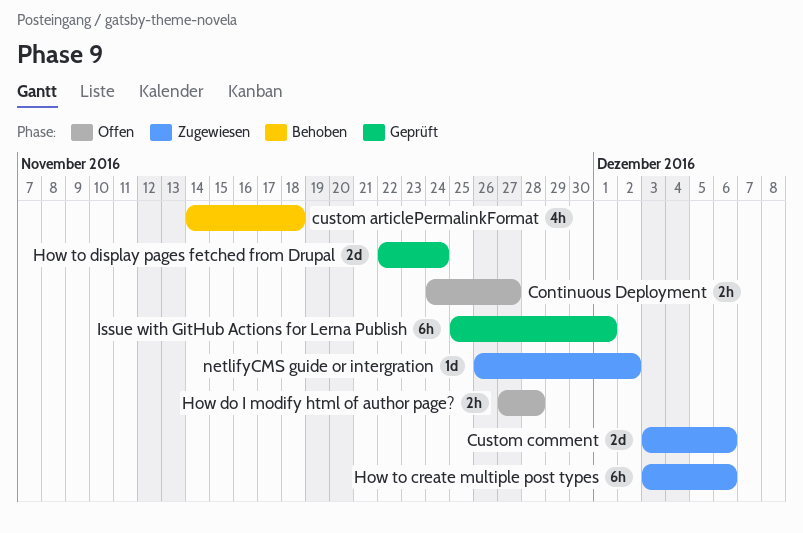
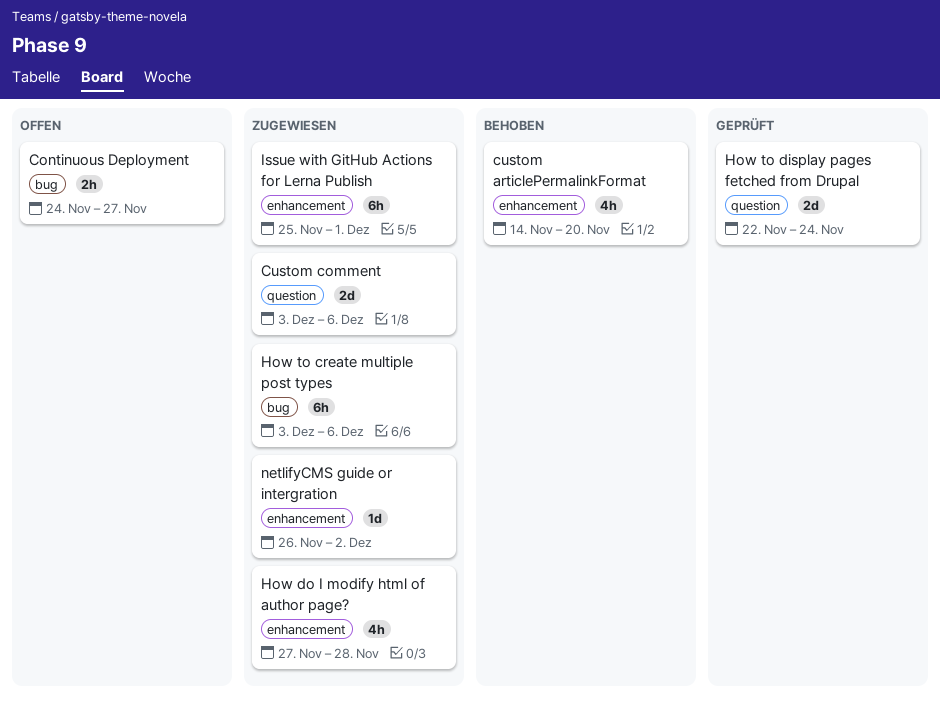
custom articlePermalinkFormat, due: Nov 18 -> Nov 20
How do I modify html of author page?, status: Offen -> Zugewiesen
How do I modify html of author page?, estimate: 2h -> 4h
Issue with GitHub Actions for Lerna Publish, status: Geprüft -> Zugewiesen

